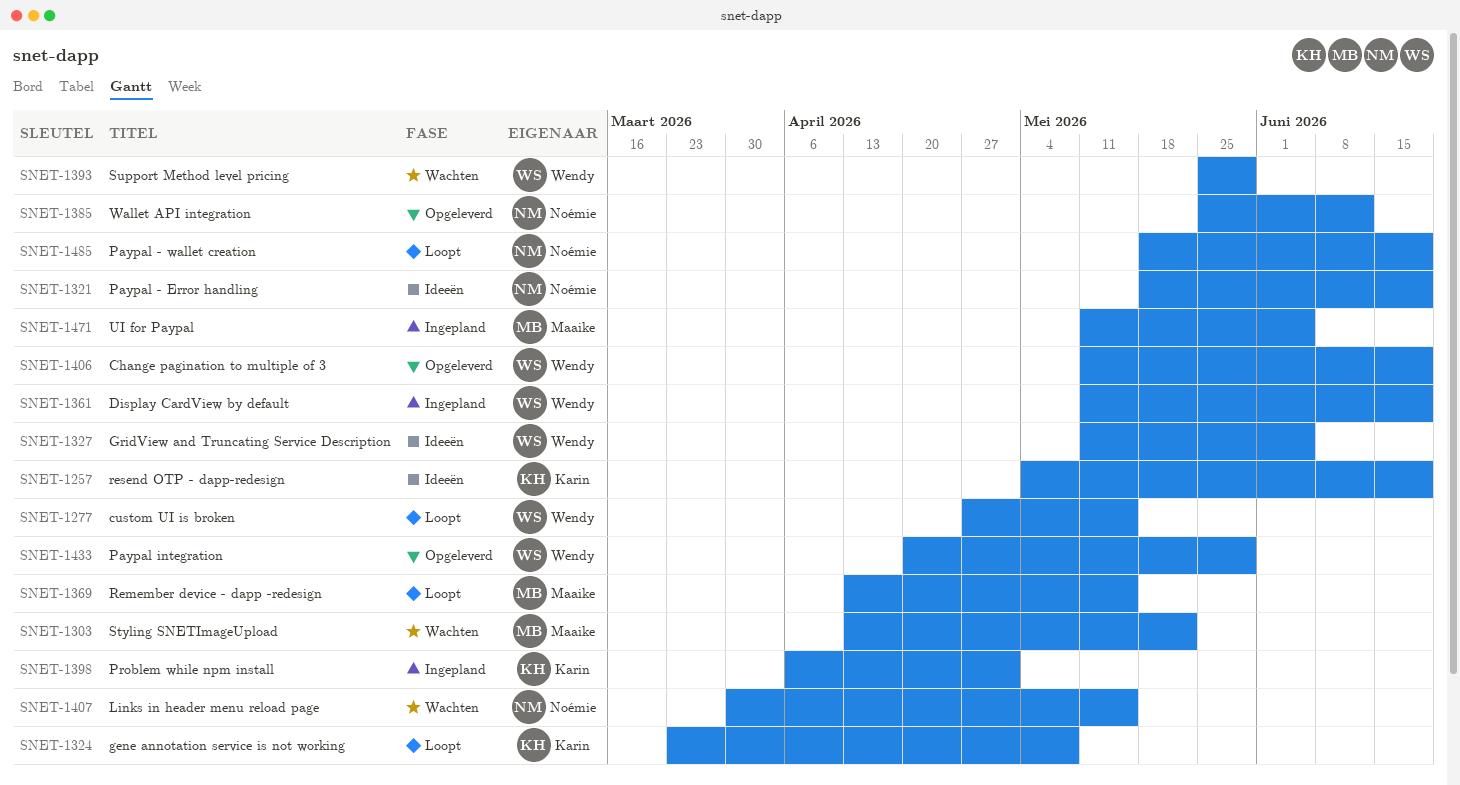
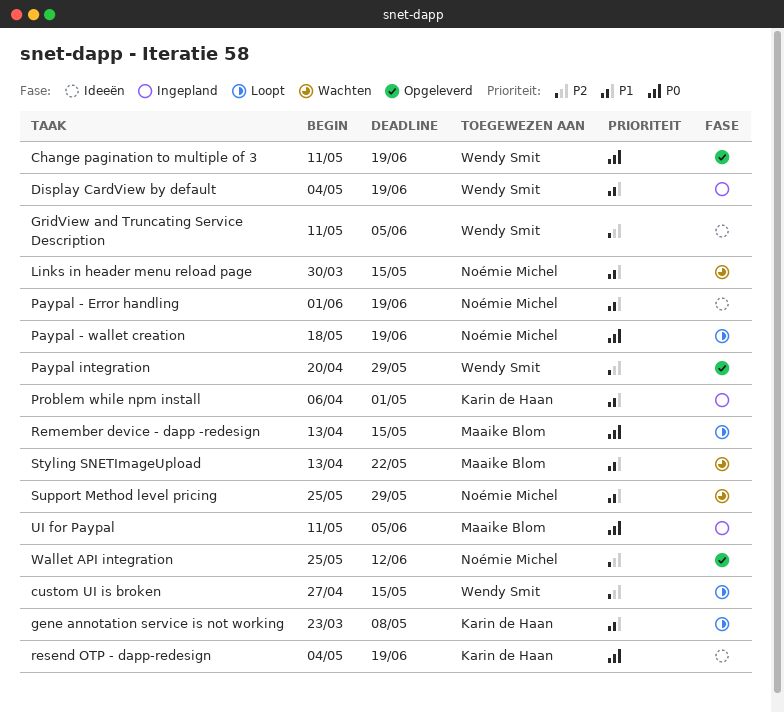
Display CardView by default, start: May 11 -> May 4
Paypal - Error handling, start: May 18 -> Jun 1
Support Method level pricing, owner: Wendy Smit -> Noémie Michel

